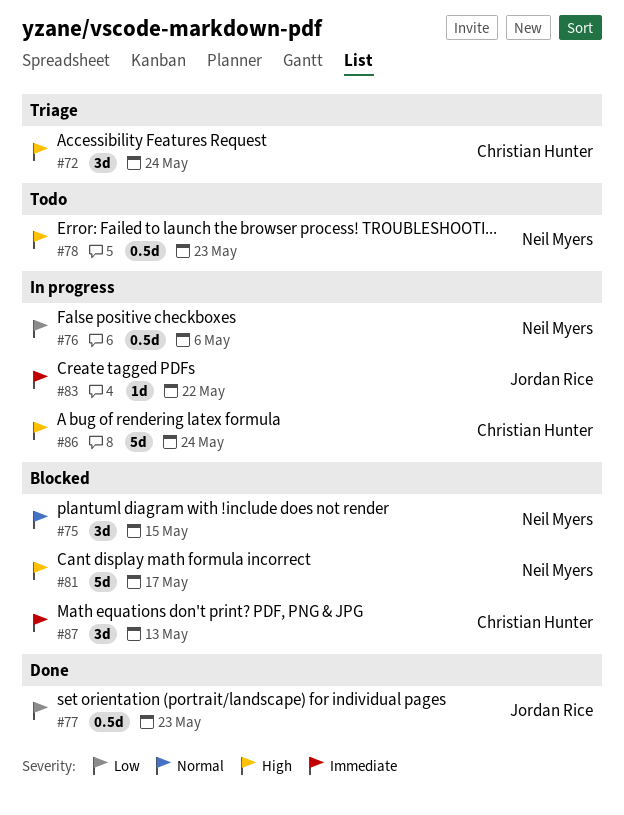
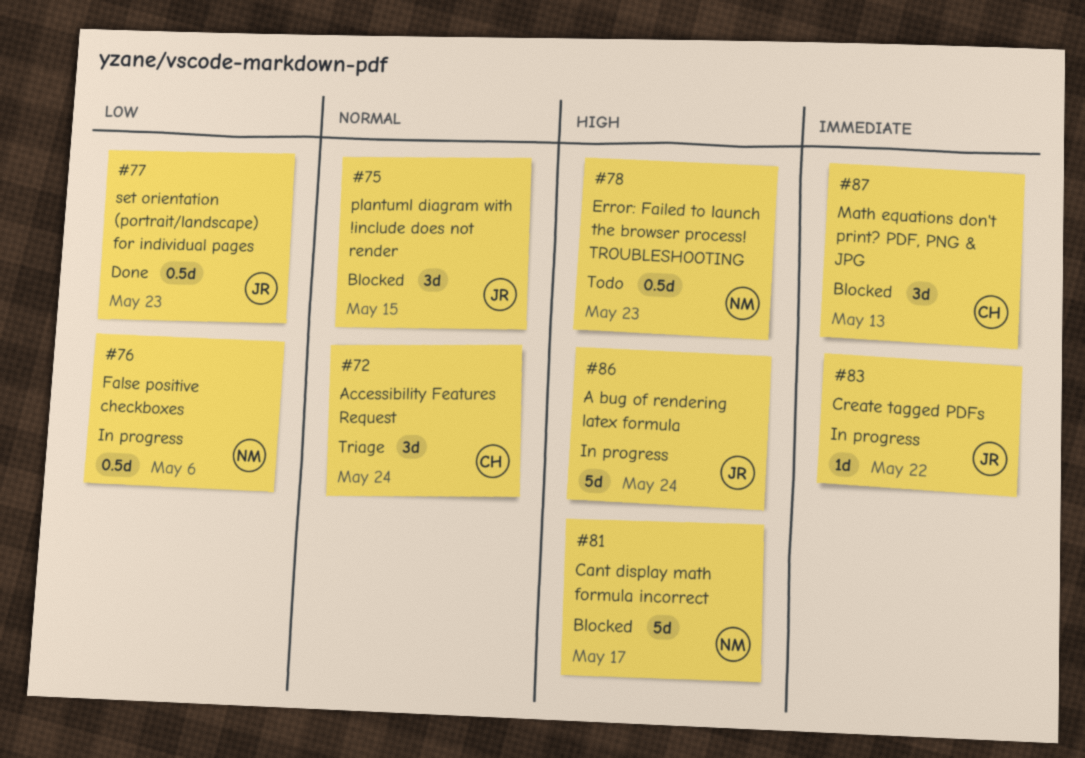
#72, priority: High -> Normal
#75, owner: Neil Myers -> Jordan Rice
#86, owner: Christian Hunter -> Jordan Rice

